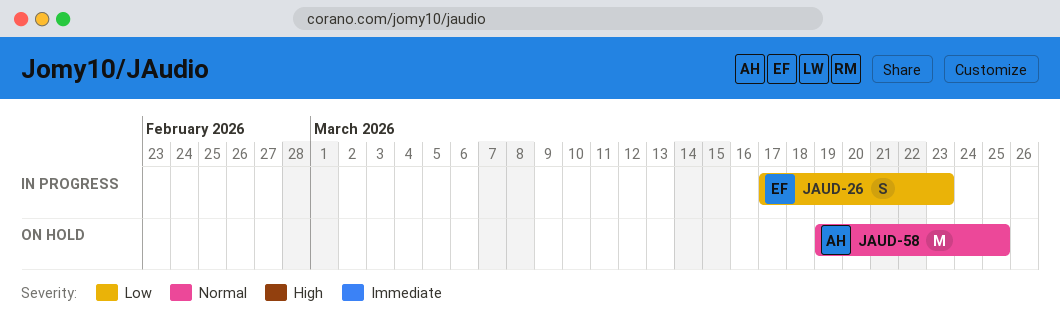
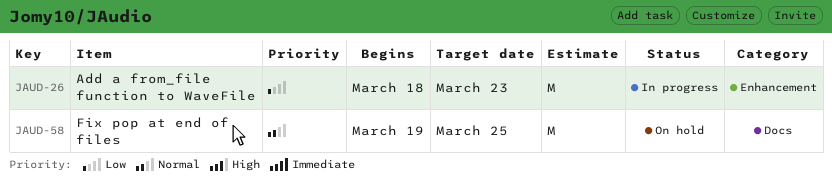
JAUD-26, estimate: S -> M
JAUD-26, start: Mar 17 -> Mar 18

